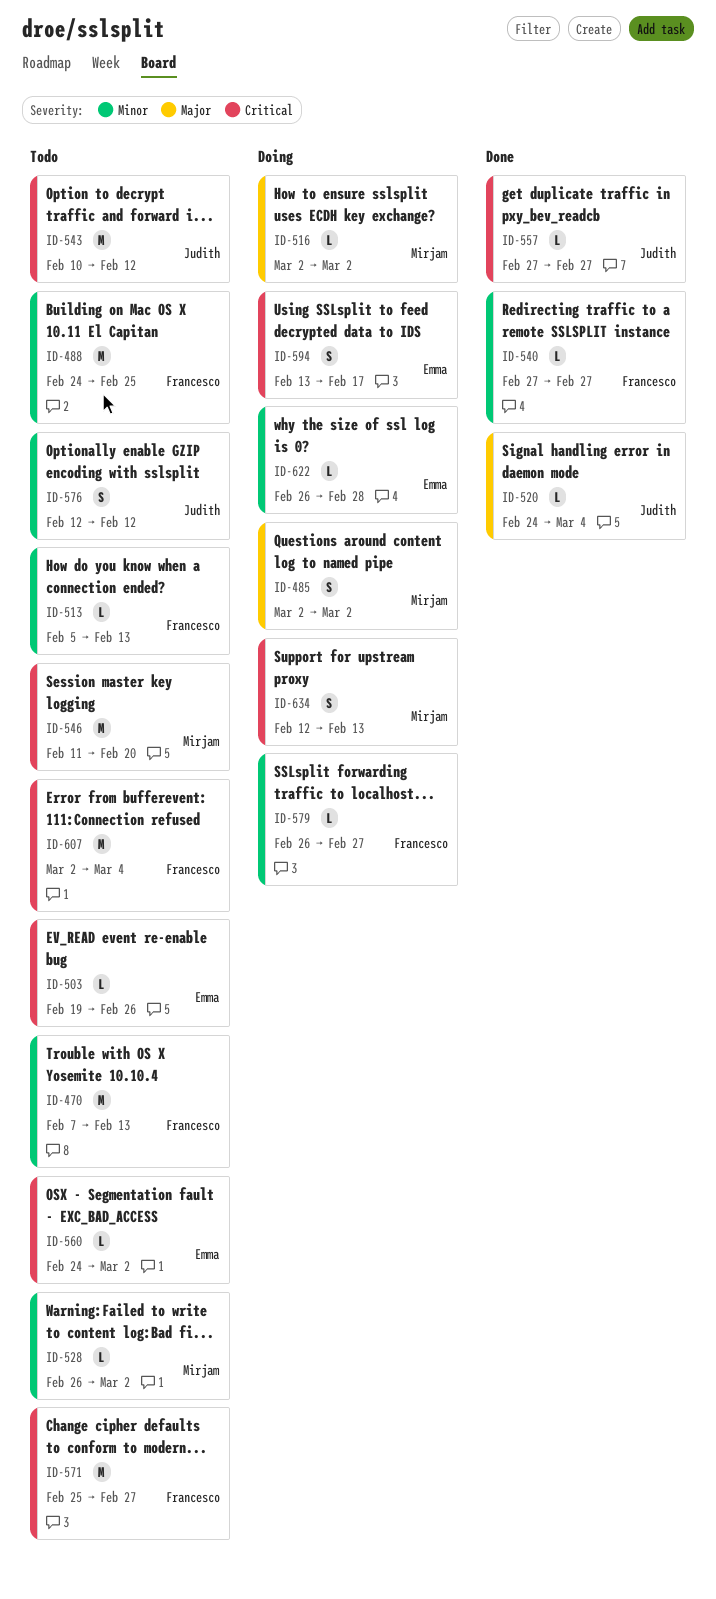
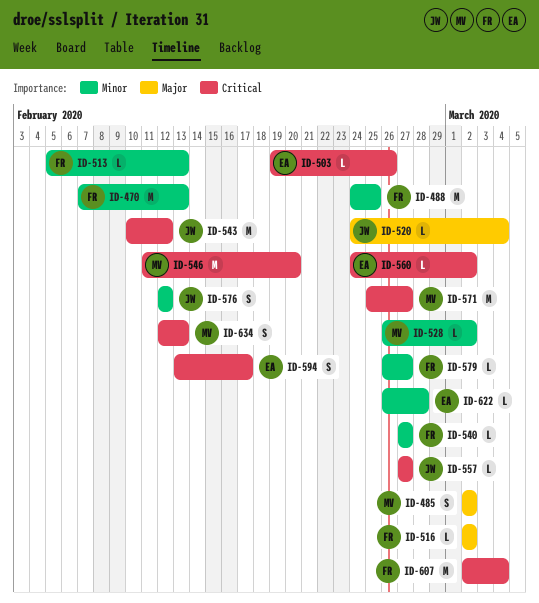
ID-516, owner: Mirjam -> Francesco
ID-571, owner: Francesco -> Mirjam

